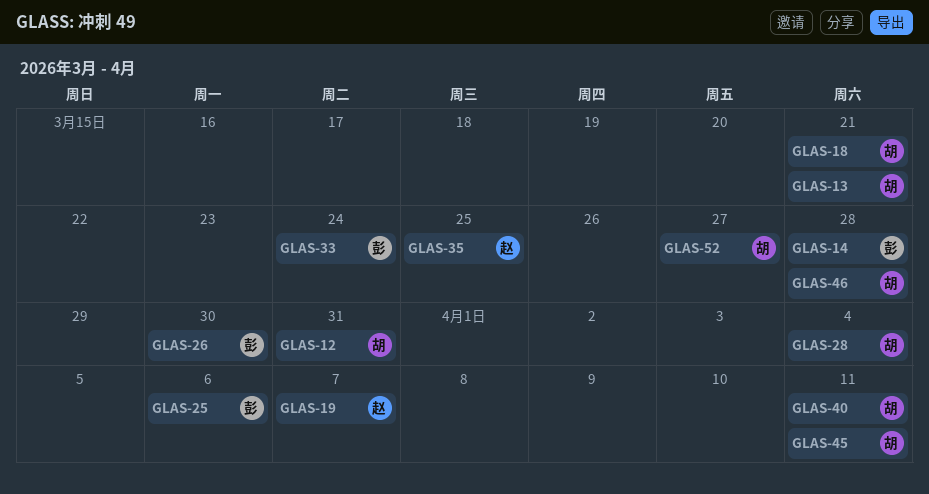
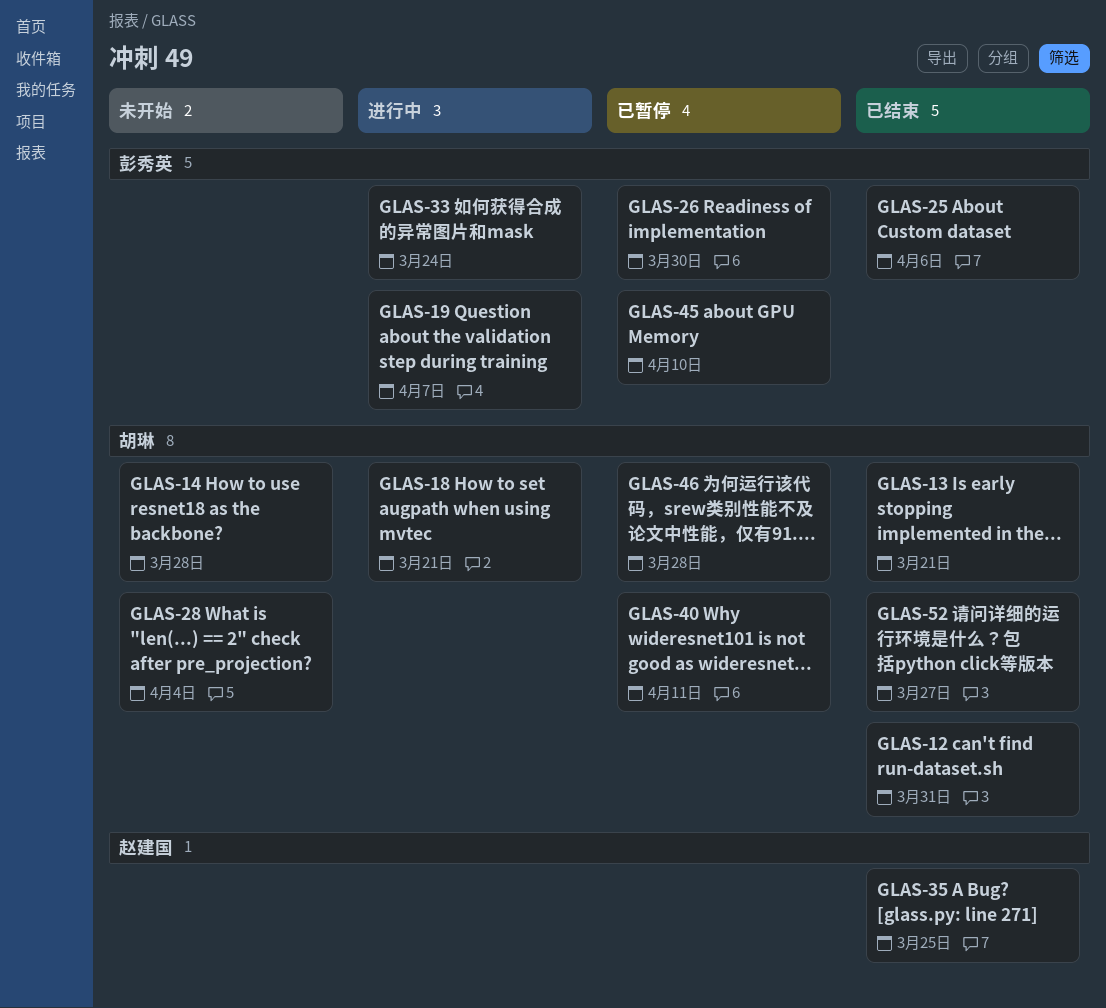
GLAS-14, owner: 彭秀英 -> 胡琳
GLAS-19, owner: 赵建国 -> 彭秀英
GLAS-45, owner: 胡琳 -> 彭秀英
GLAS-45, due: Apr 11 -> Apr 10

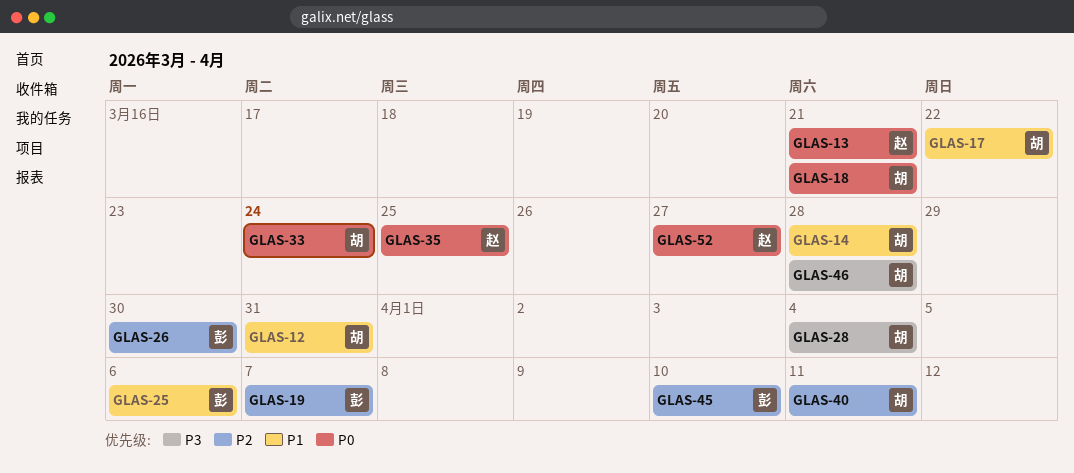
GLAS-13, owner: 胡琳 -> 赵建国
GLAS-17: none -> present
GLAS-33, owner: 彭秀英 -> 胡琳
GLAS-52, owner: 胡琳 -> 赵建国

